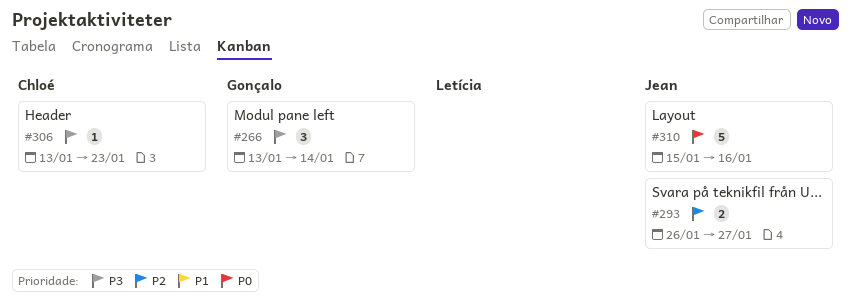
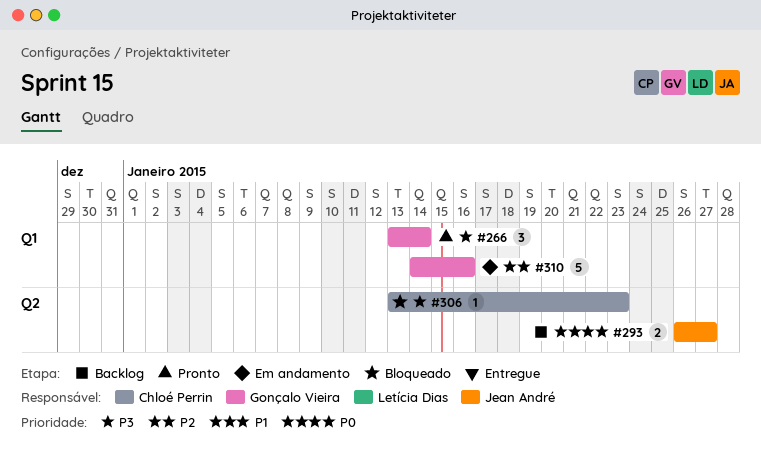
#293, priority: P2 -> P0
#310, owner: Jean André -> Gonçalo Vieira
#310, priority: P0 -> P2
#310, start: Jan 15 -> Jan 14

